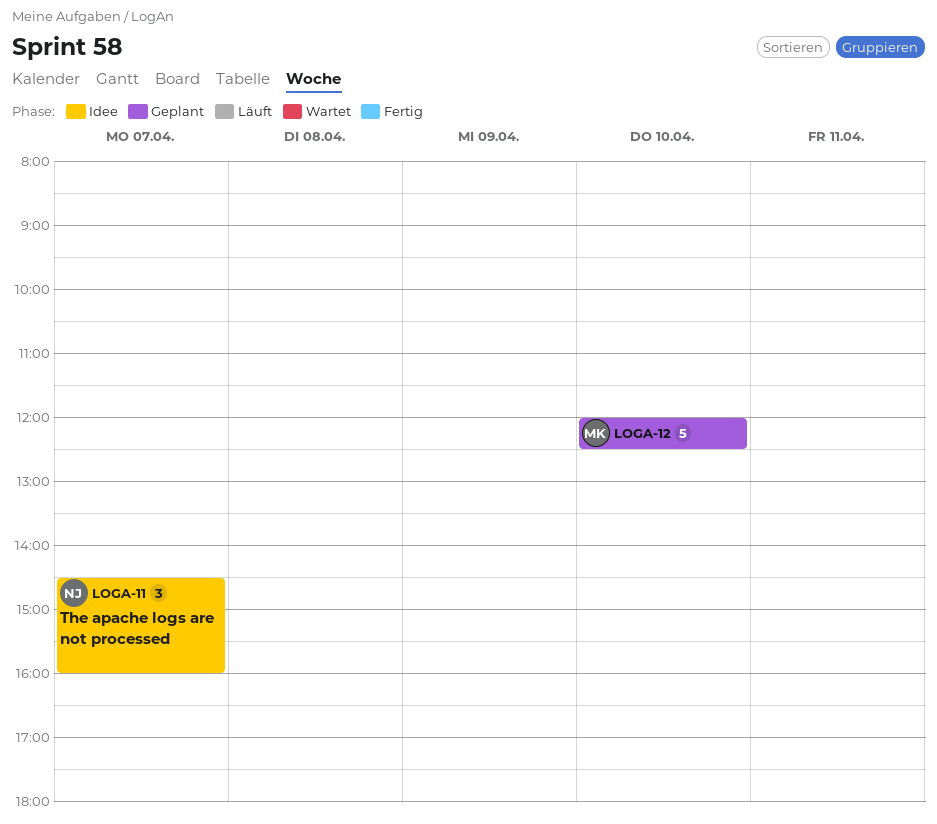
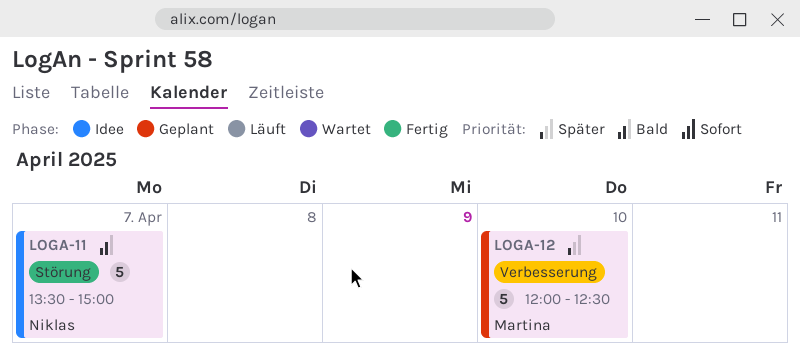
LOGA-11, estimate: 3 -> 5
LOGA-11, begins: 14:30 -> 13:30
LOGA-11, ends: 16:00 -> 15:00

